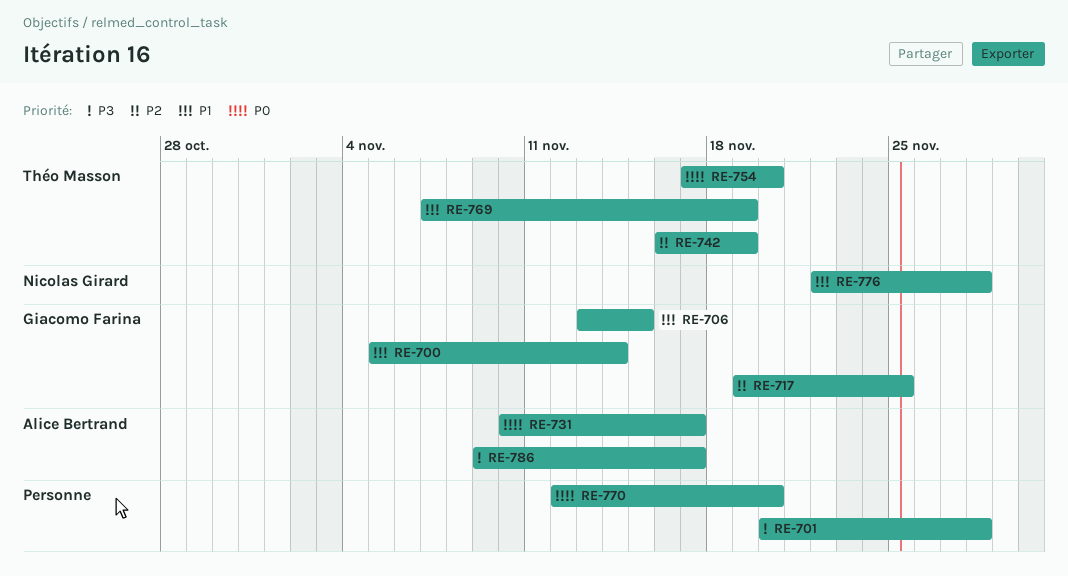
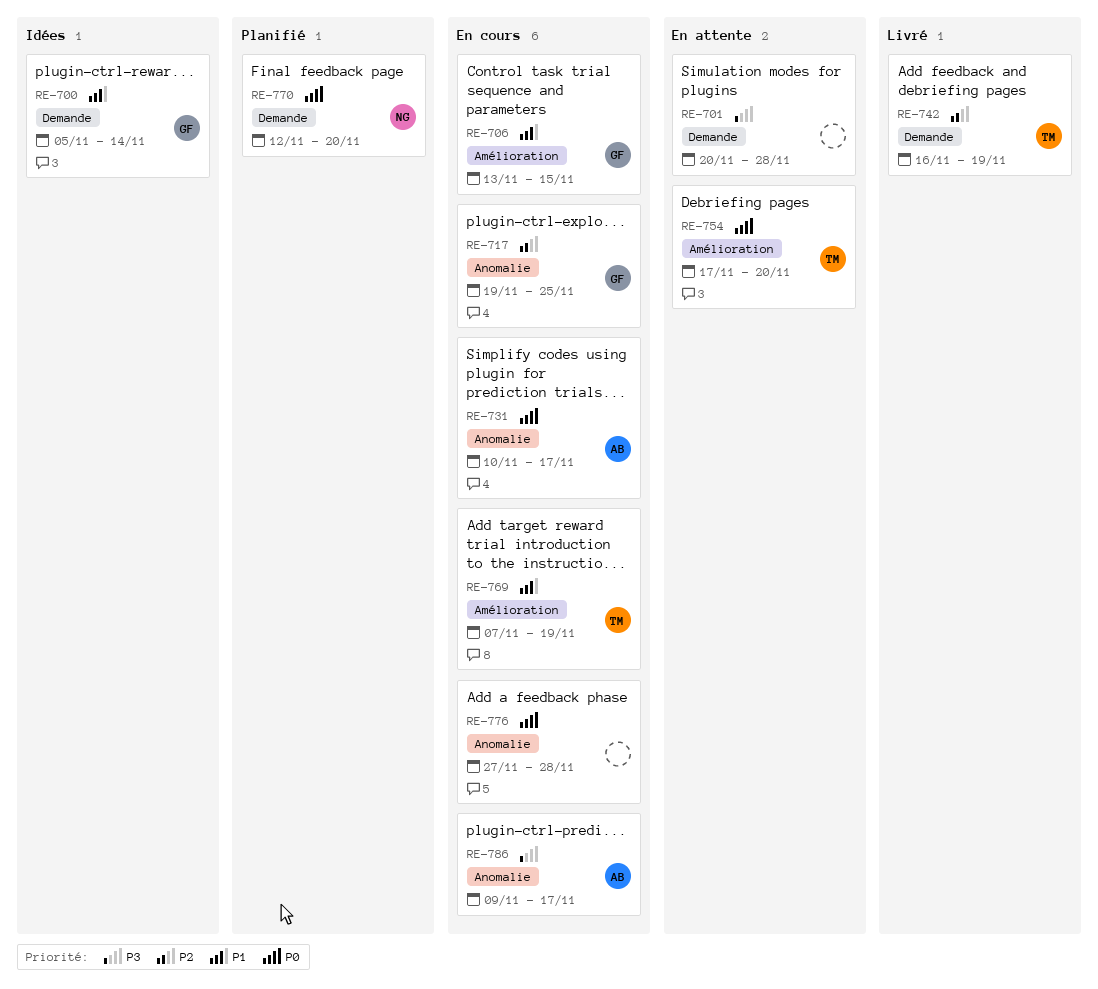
RE-770, owner: none -> Nicolas Girard
RE-776, owner: Nicolas Girard -> none
RE-776, priority: P1 -> P0
RE-776, start: Nov 22 -> Nov 27

